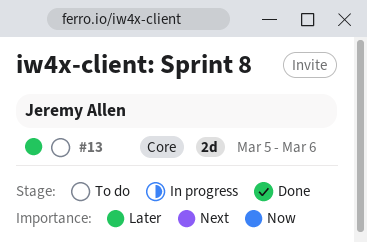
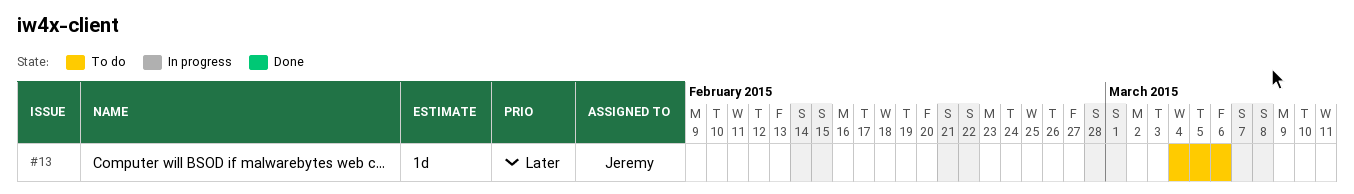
#13, estimate: 2d -> 1d
#13, start: Mar 5 -> Mar 4

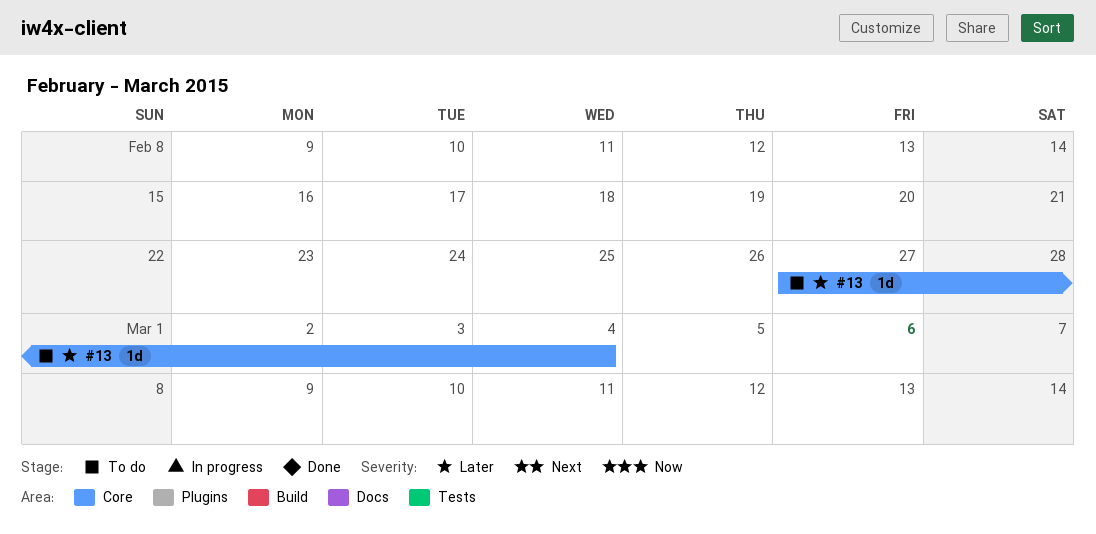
#13, start: Mar 4 -> Feb 27
#13, due: Mar 6 -> Mar 4

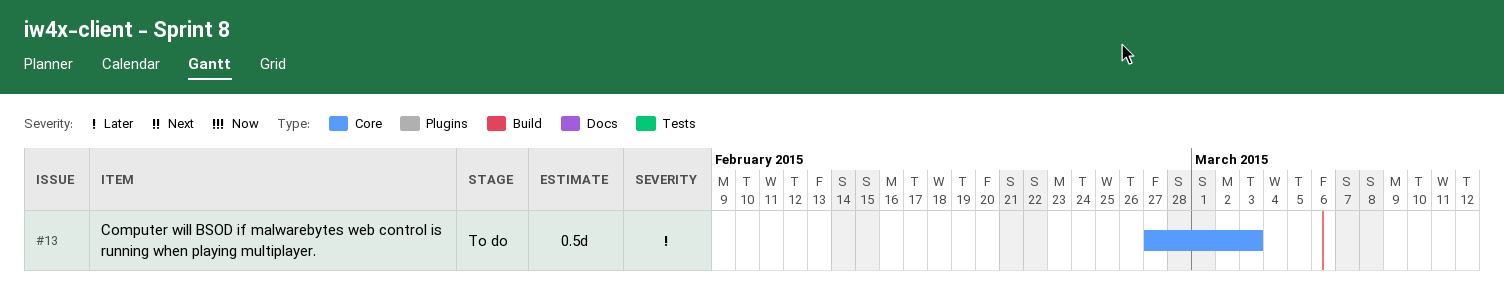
#13, estimate: 1d -> 0.5d
#13, due: Mar 4 -> Mar 3

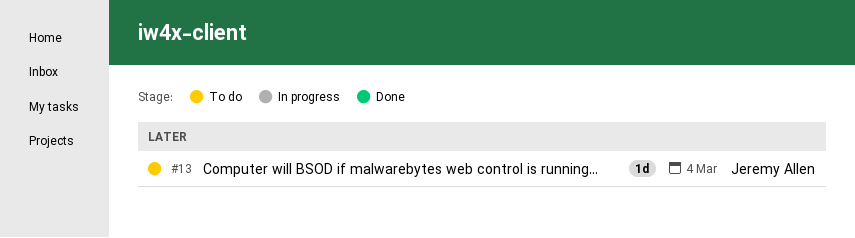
#13, estimate: 0.5d -> 1d
#13, due: Mar 3 -> Mar 4

